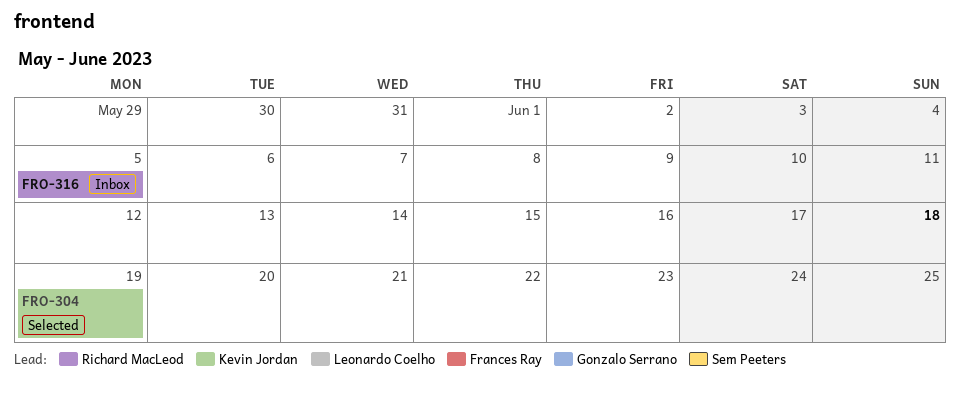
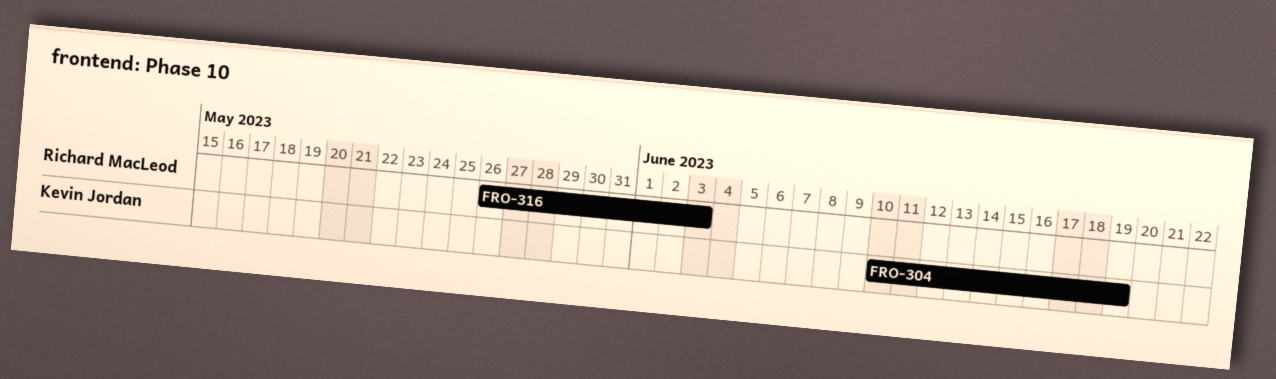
FRO-316, due: Jun 5 -> Jun 3

